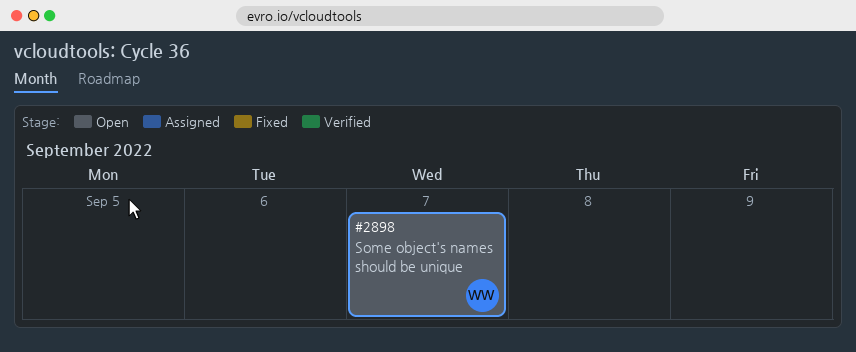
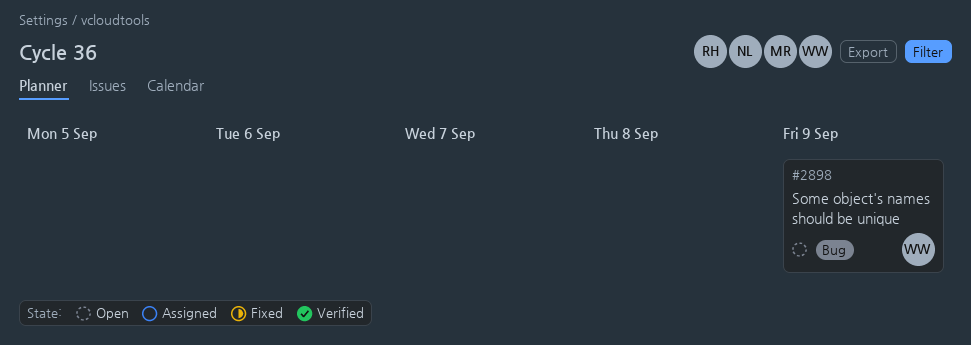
#2898, due: Sep 7 -> Sep 9

